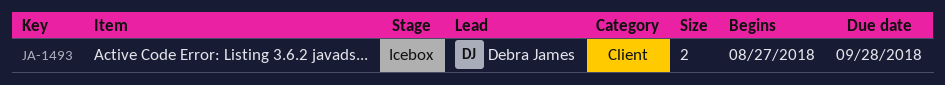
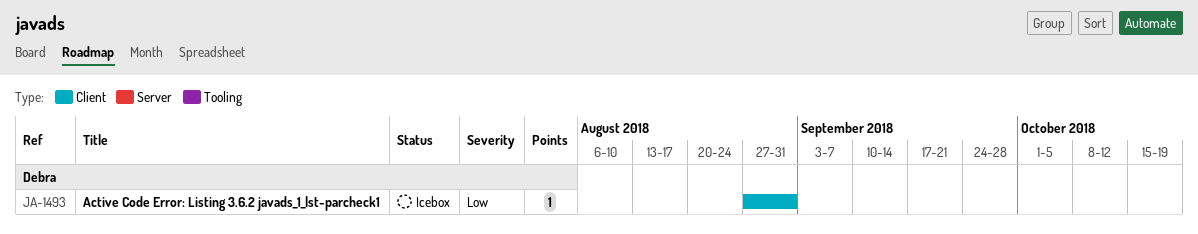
JA-1493, estimate: 2 -> 1
JA-1493, due: Sep 28 -> Aug 31

